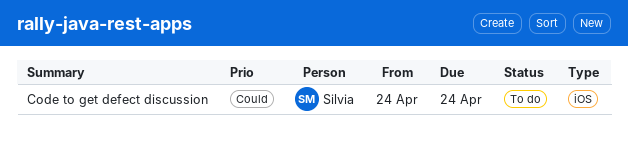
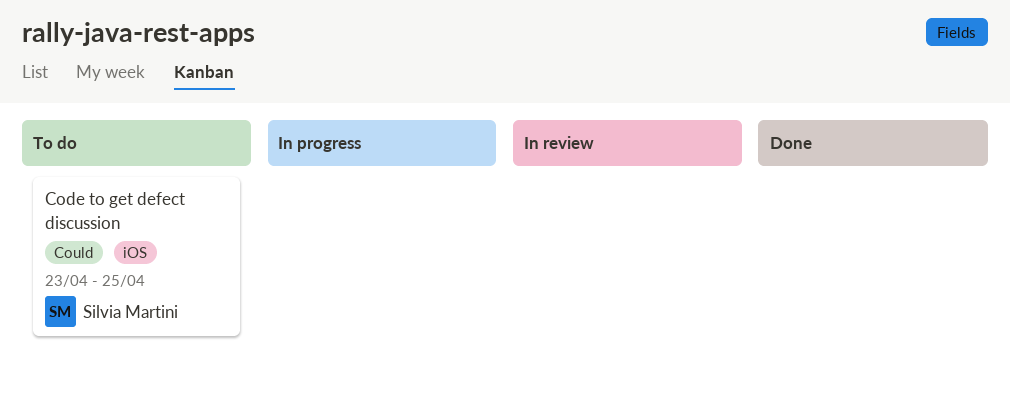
Code to get defect discussion, start: Apr 24 -> Apr 23
Code to get defect discussion, due: Apr 24 -> Apr 25

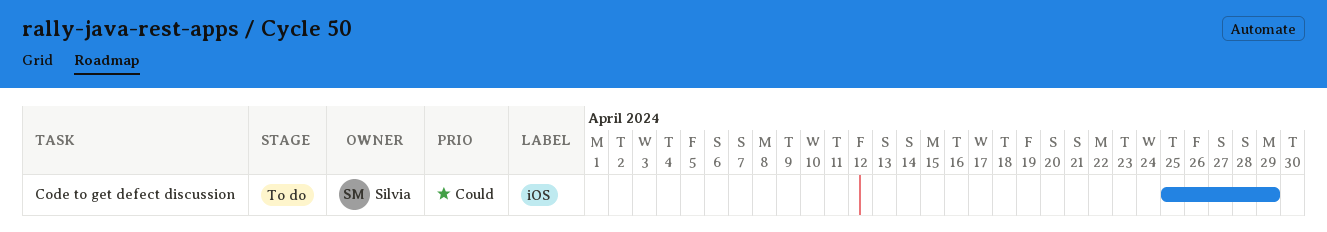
Code to get defect discussion, start: Apr 23 -> Apr 25
Code to get defect discussion, due: Apr 25 -> Apr 29

